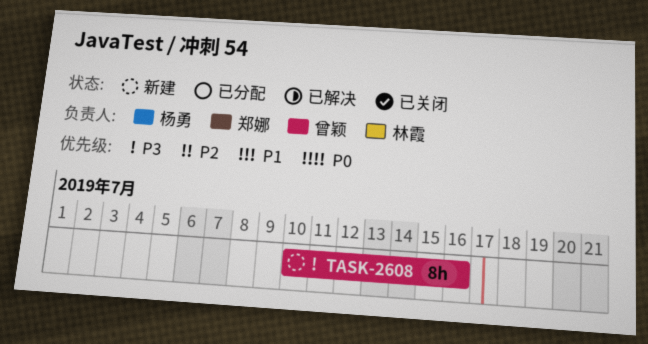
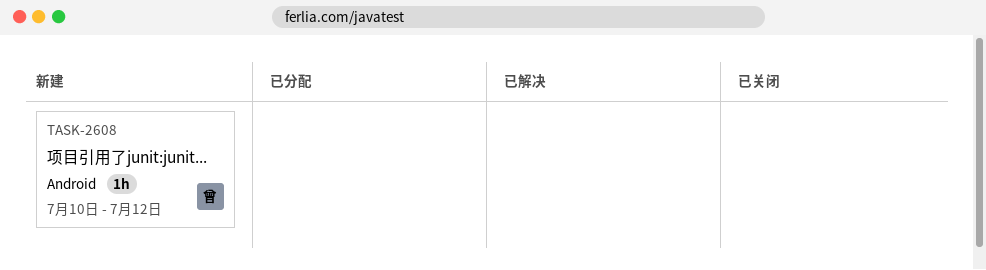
TASK-2608, estimate: 8h -> 1h
TASK-2608, due: Jul 16 -> Jul 12

